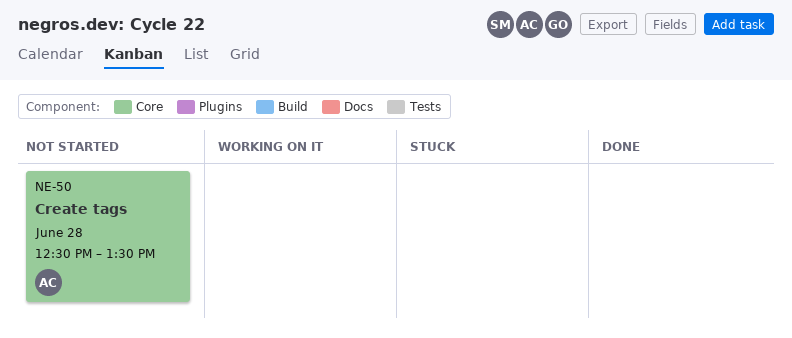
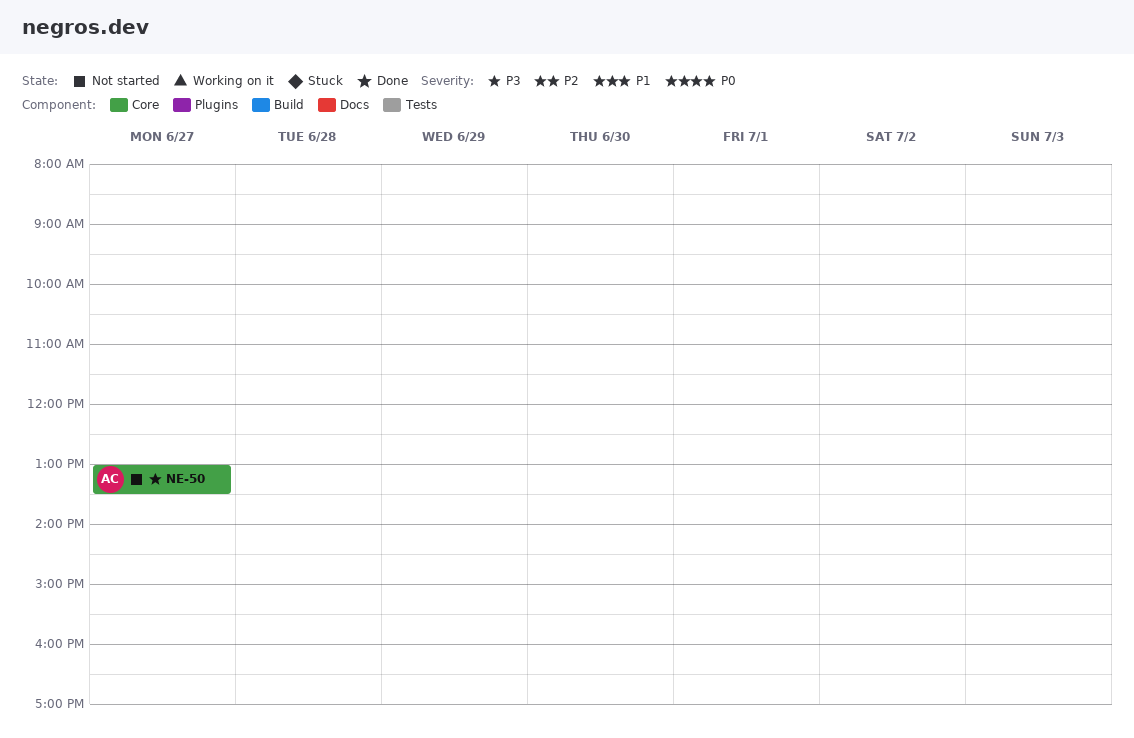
NE-50, day: Jun 28 -> Jun 27
NE-50, begins: 12:30 -> 13:00

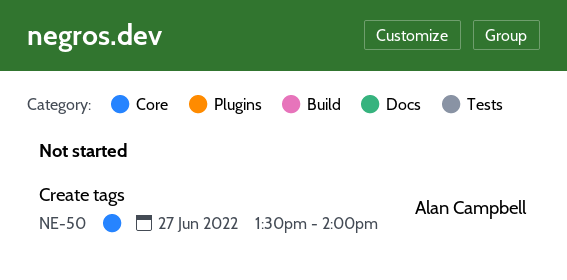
NE-50, begins: 13:00 -> 13:30
NE-50, ends: 13:30 -> 14:00

